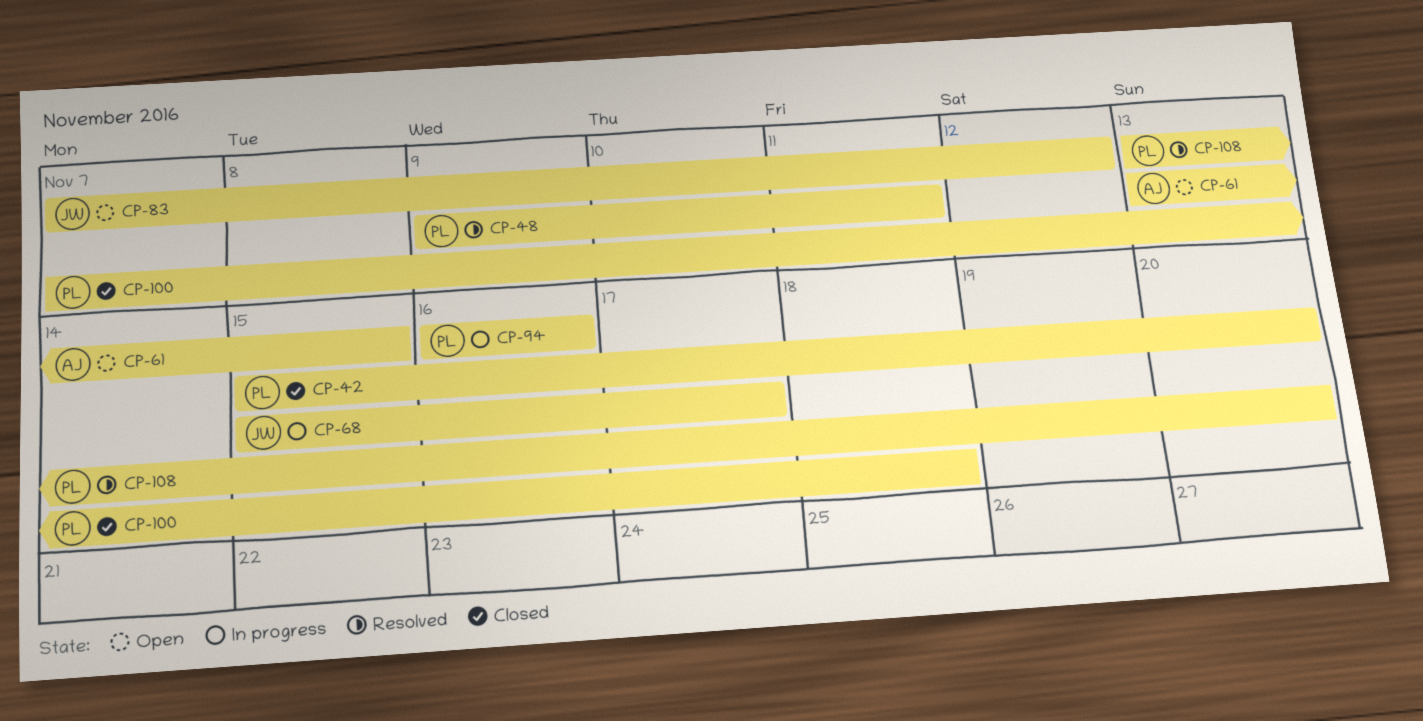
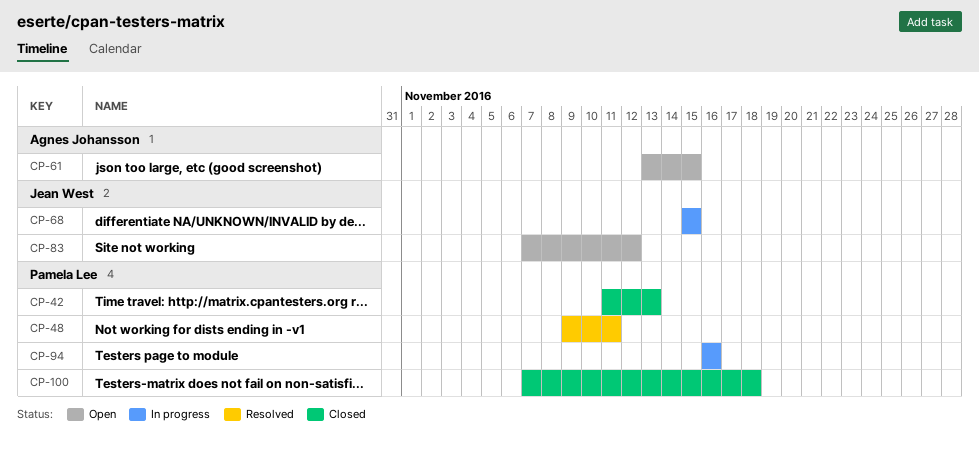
CP-42, start: Nov 15 -> Nov 11
CP-42, due: Nov 20 -> Nov 13
CP-68, due: Nov 17 -> Nov 15
CP-108: present -> none

